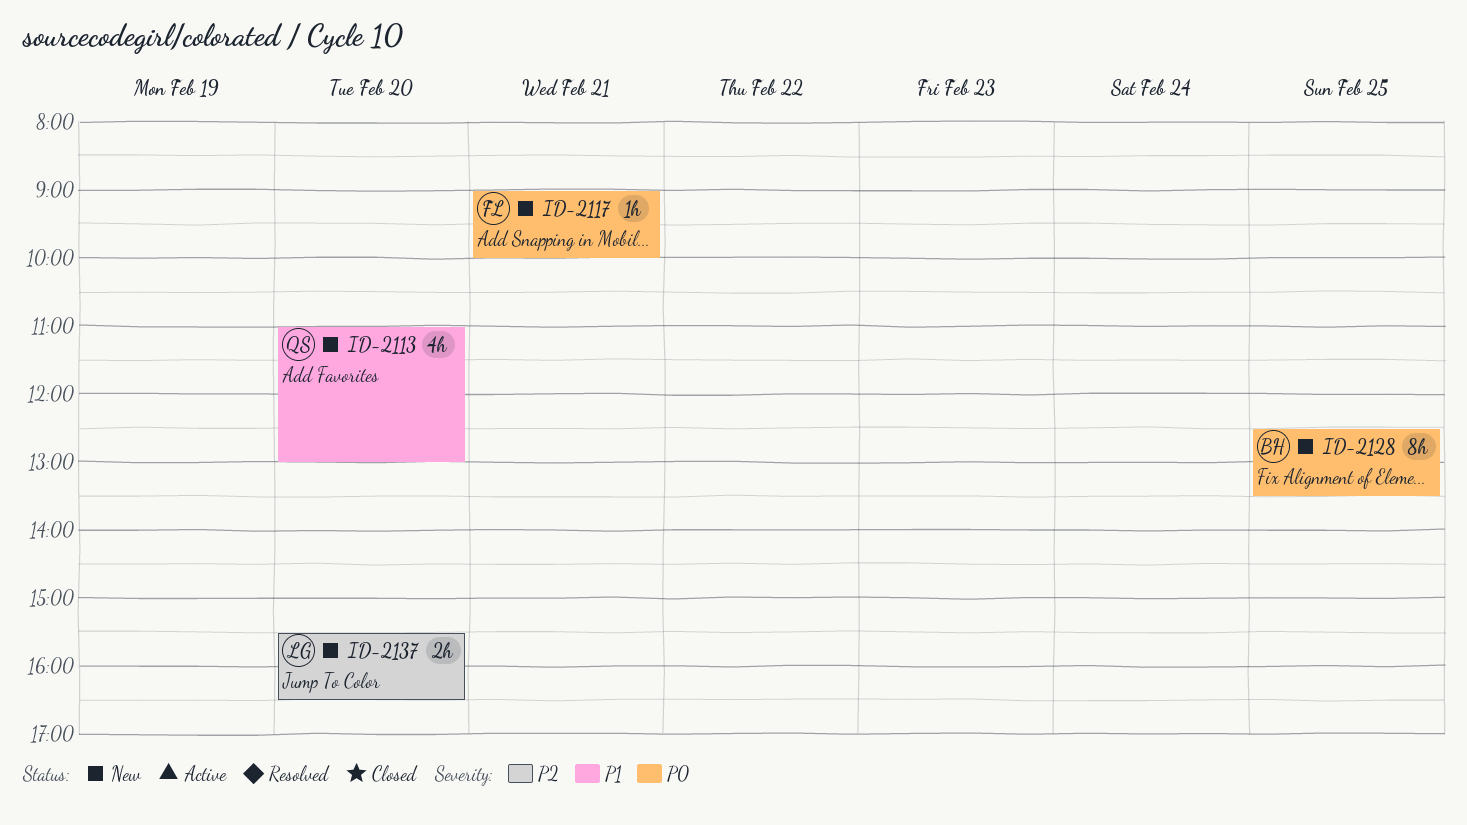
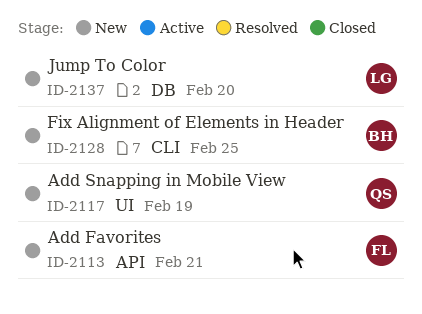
ID-2113, owner: QS -> FL
ID-2113, day: Feb 20 -> Feb 21
ID-2117, owner: FL -> QS
ID-2117, day: Feb 21 -> Feb 19

